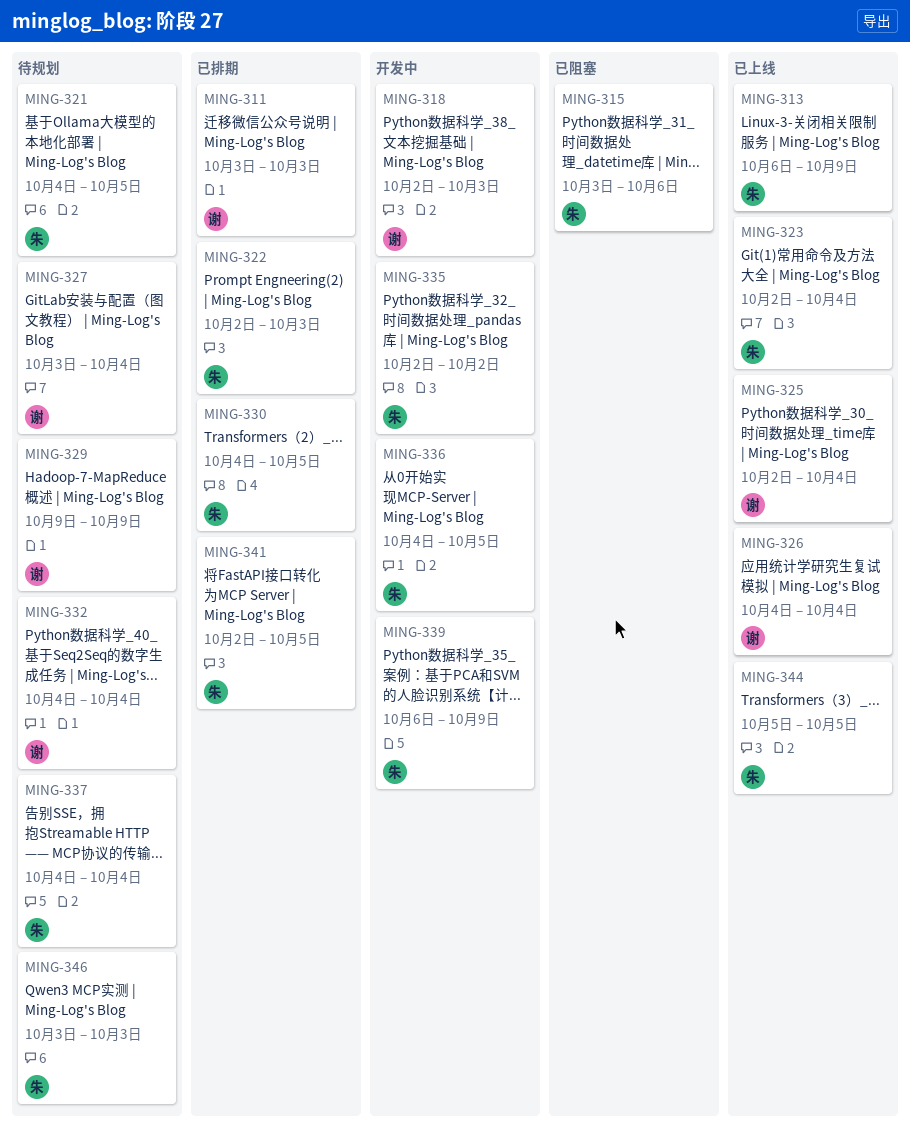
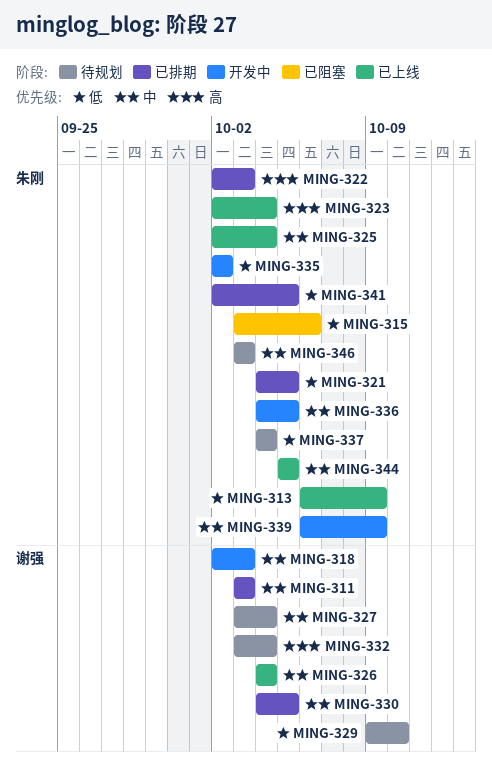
MING-321, status: 待规划 -> 已排期
MING-325, owner: 谢强 -> 朱刚
MING-329, due: Oct 9 -> Oct 10
MING-330, owner: 朱刚 -> 谢强
MING-332, start: Oct 4 -> Oct 3

